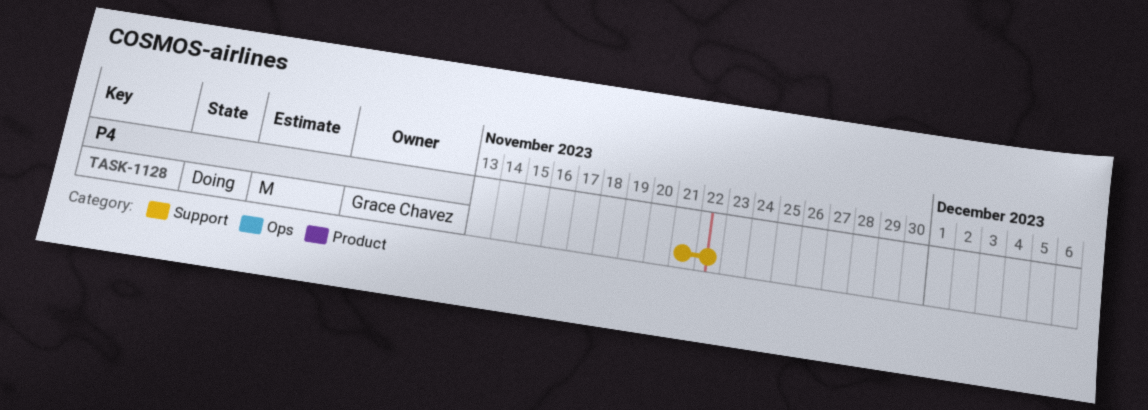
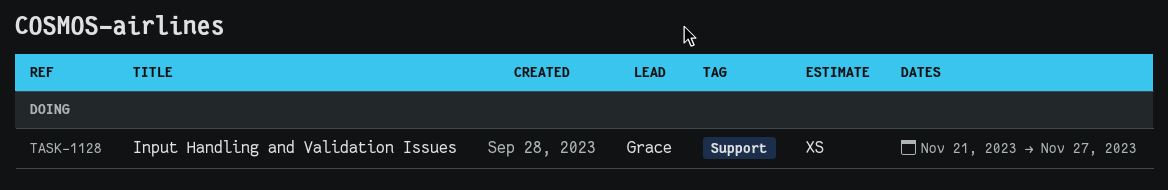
TASK-1128, estimate: M -> XS
TASK-1128, due: Nov 22 -> Nov 27

